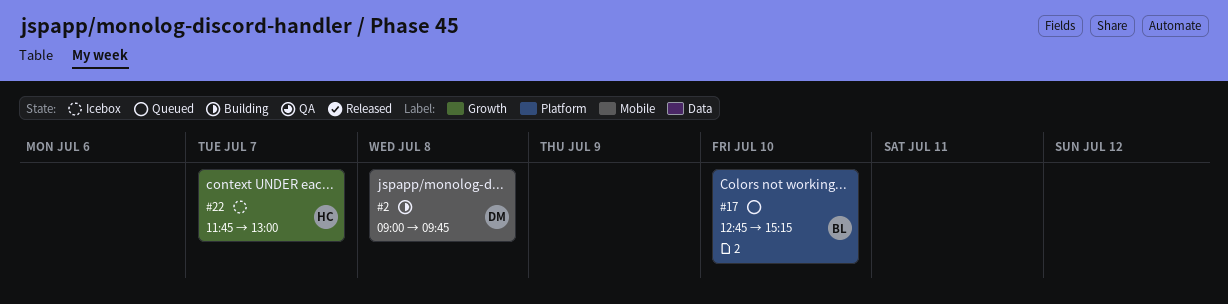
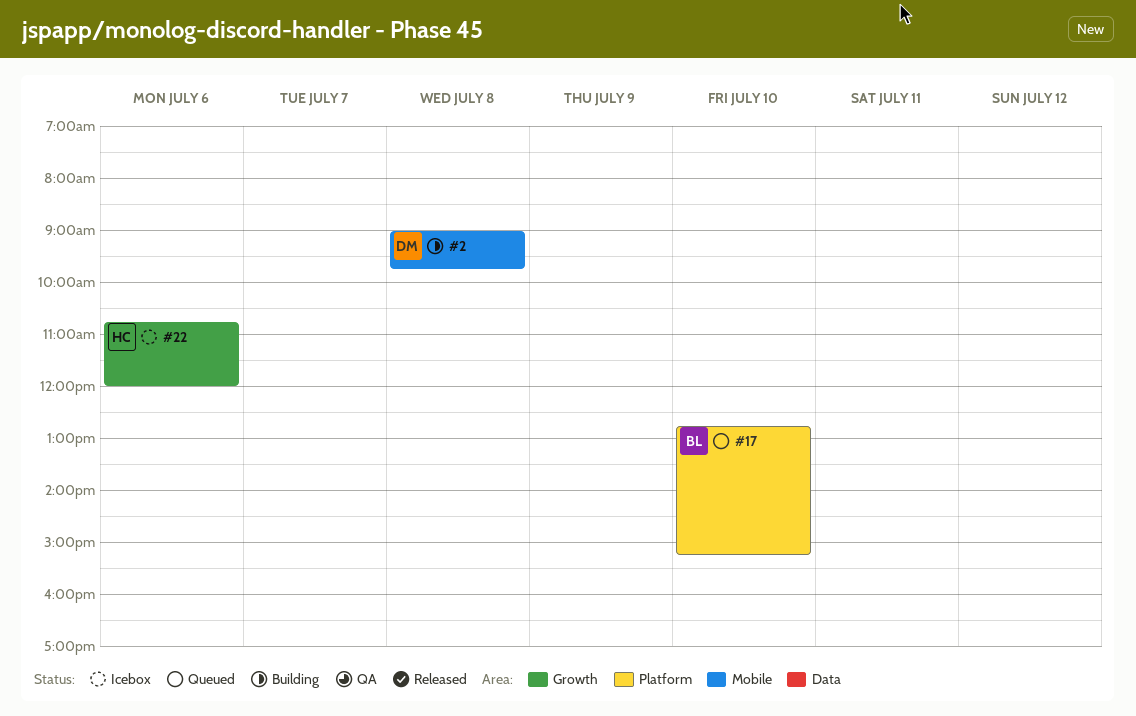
#22, day: Jul 7 -> Jul 6
#22, begins: 11:45 -> 10:45
#22, ends: 13:00 -> 12:00

